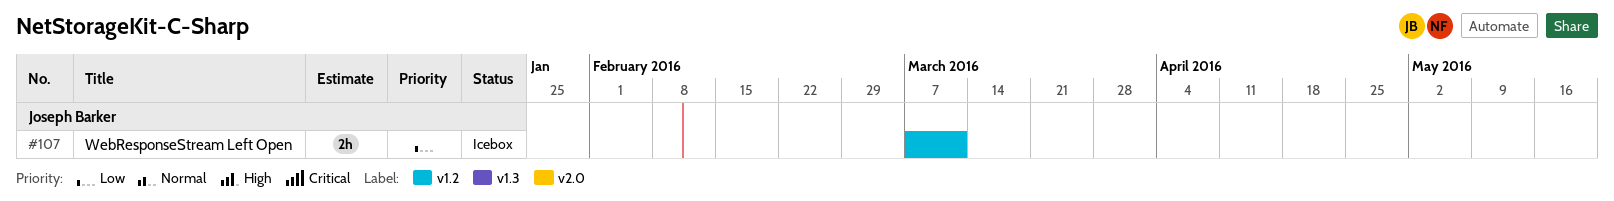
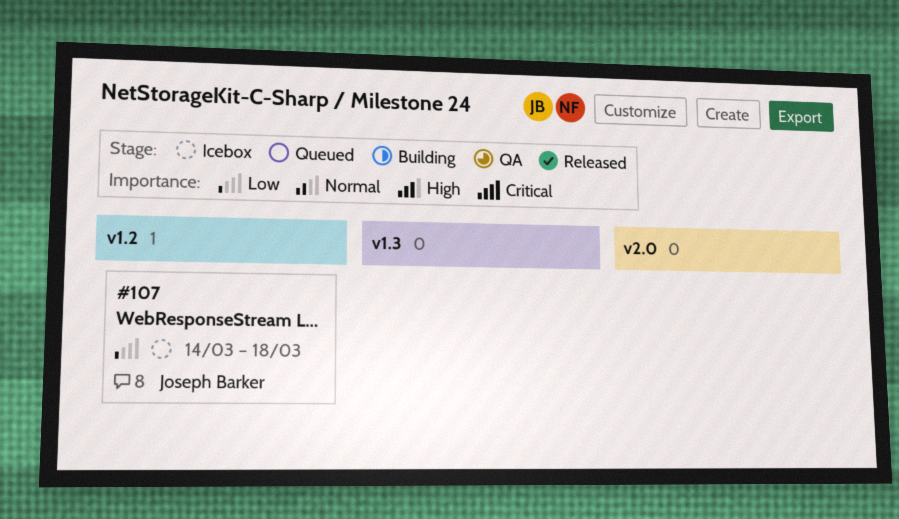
#107, start: Mar 7 -> Mar 14
#107, due: Mar 11 -> Mar 18

